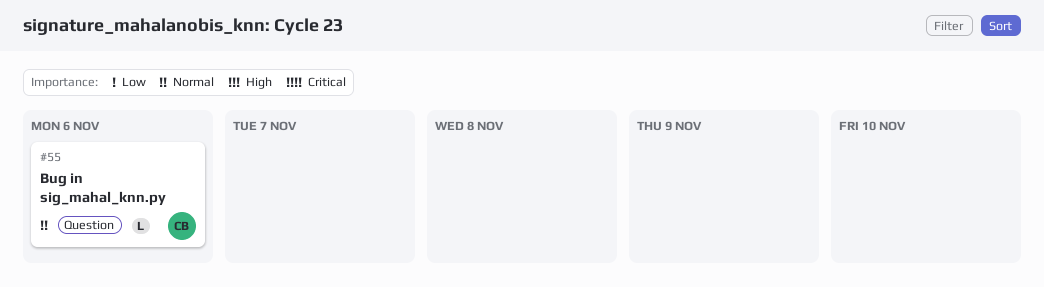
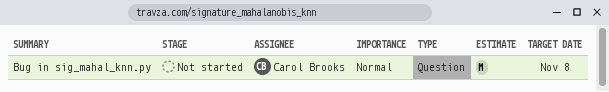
Bug in sig_mahal_knn.py, estimate: L -> M
Bug in sig_mahal_knn.py, due: Nov 6 -> Nov 8

